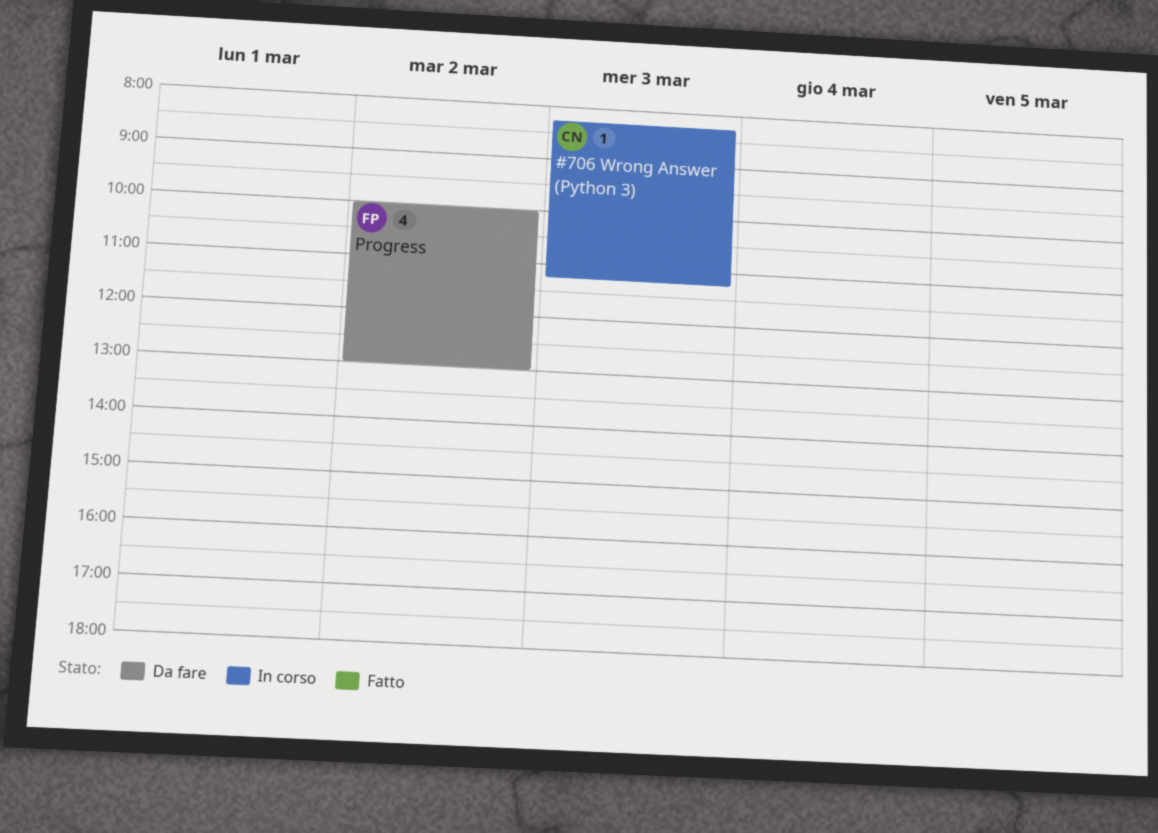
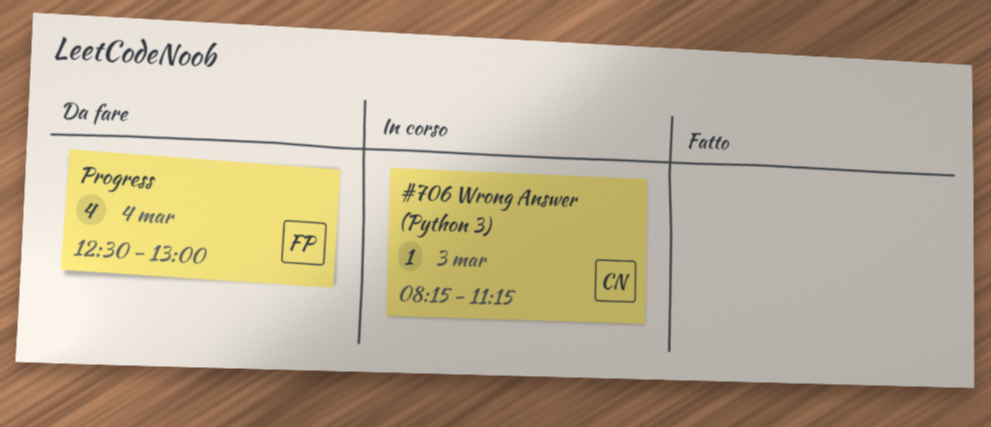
Progress, day: Mar 2 -> Mar 4
Progress, begins: 10:00 -> 12:30

